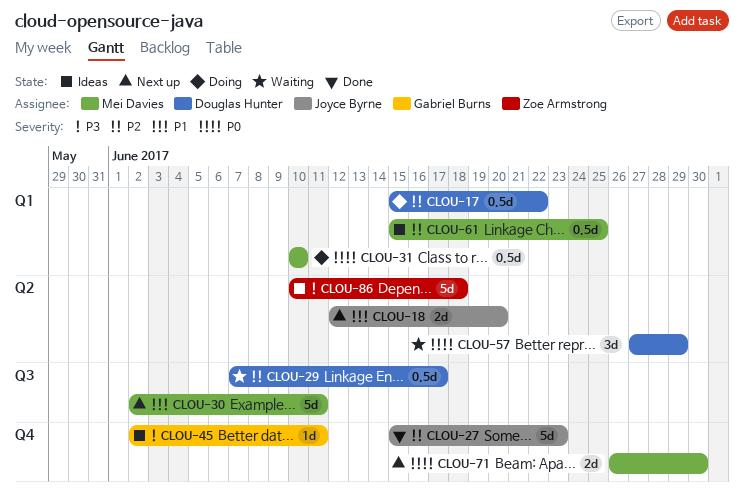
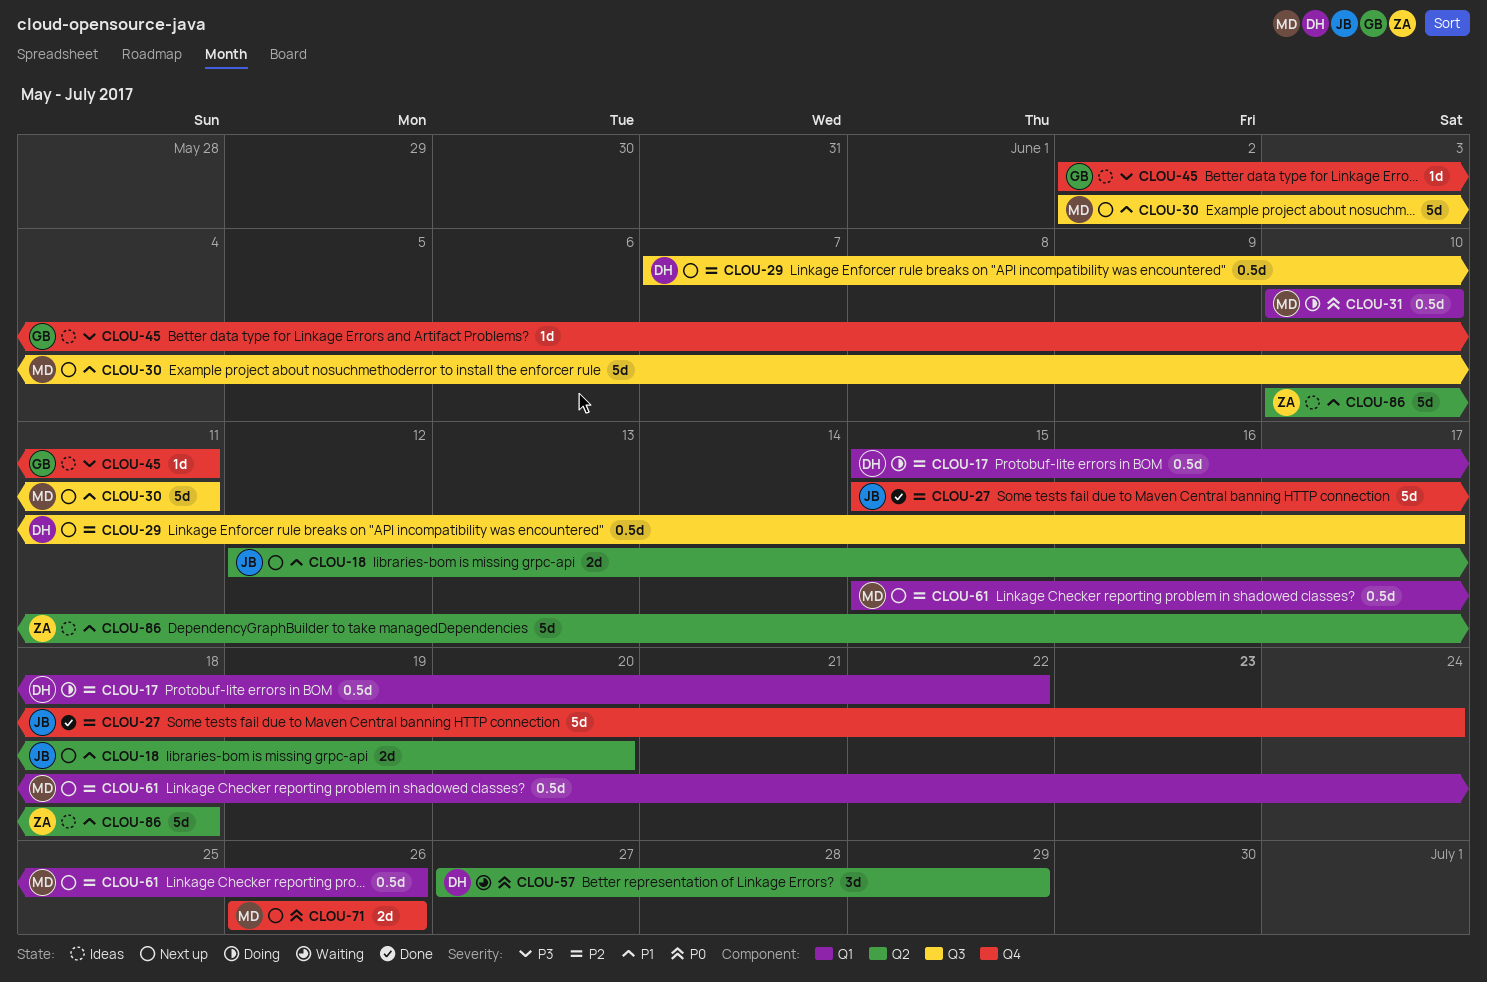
CLOU-27, due: Jun 23 -> Jun 24
CLOU-29, status: Waiting -> Next up
CLOU-61, status: Ideas -> Next up
CLOU-61, due: Jun 25 -> Jun 26
CLOU-71, due: Jun 30 -> Jun 26
CLOU-86, priority: P3 -> P1

